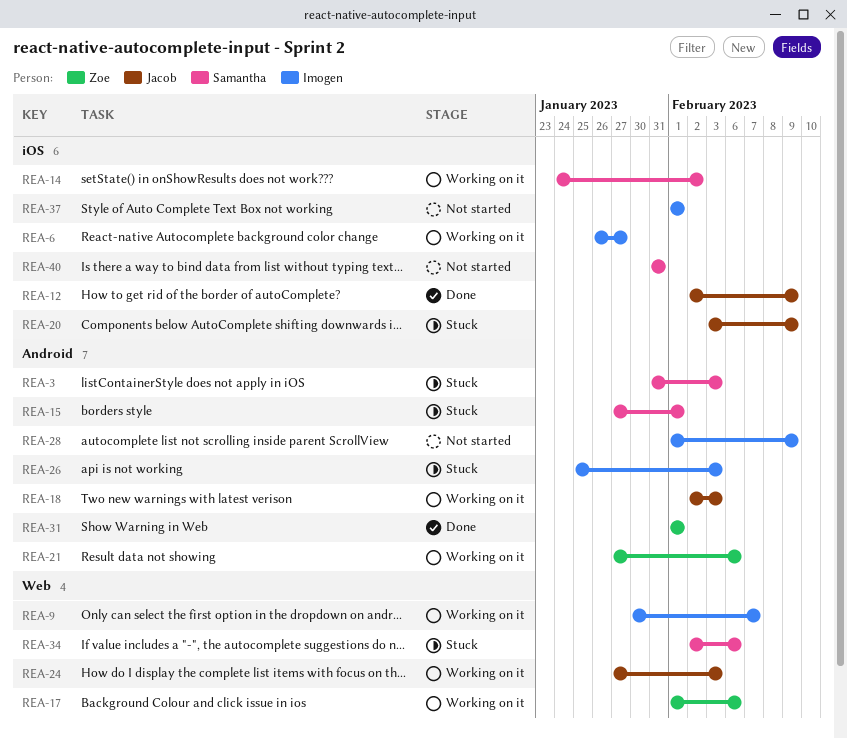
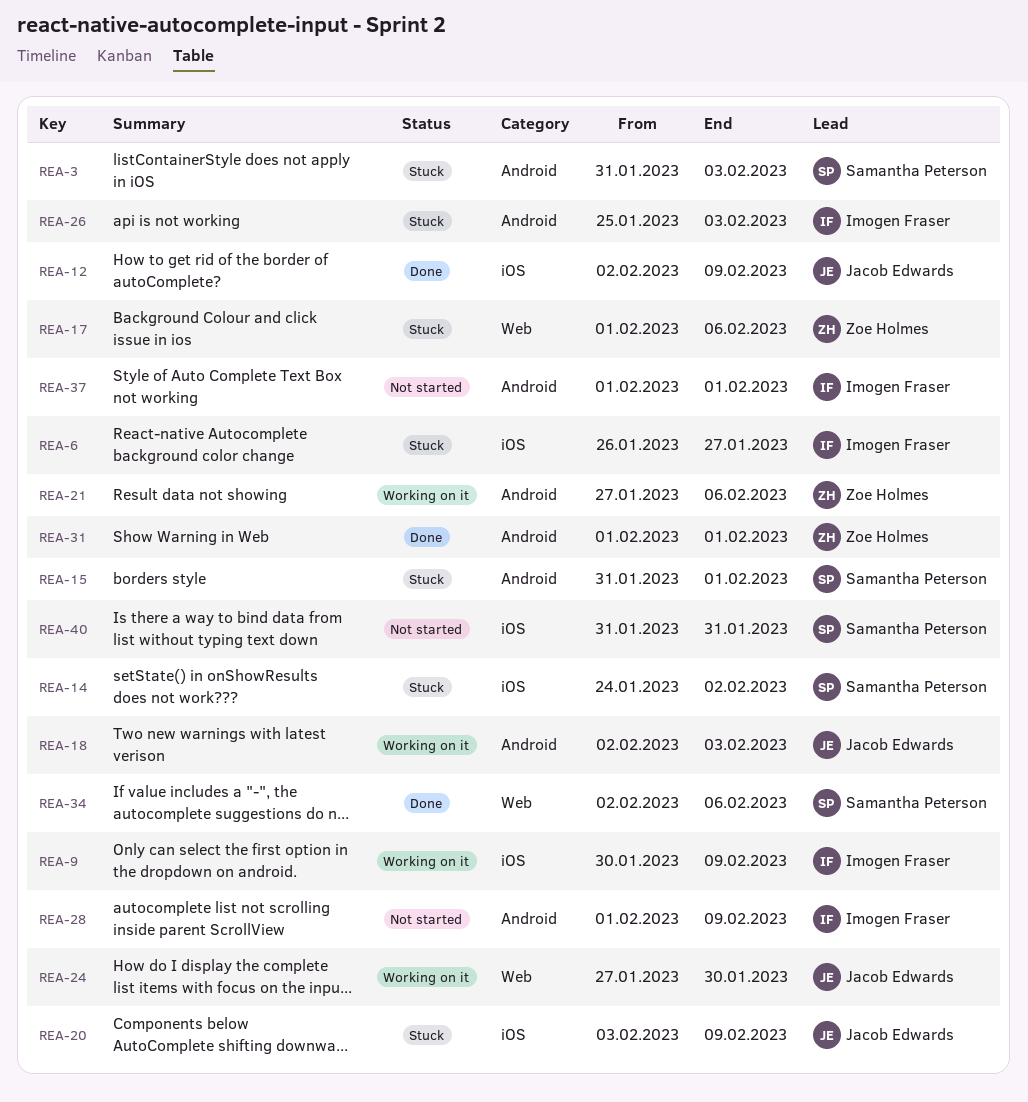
REA-6, status: Working on it -> Stuck
REA-9, label: Web -> iOS
REA-9, due: Feb 7 -> Feb 9
REA-14, status: Working on it -> Stuck
REA-15, start: Jan 27 -> Jan 31
REA-17, status: Working on it -> Stuck
REA-24, due: Feb 3 -> Jan 30
REA-34, status: Stuck -> Done
REA-37, label: iOS -> Android

